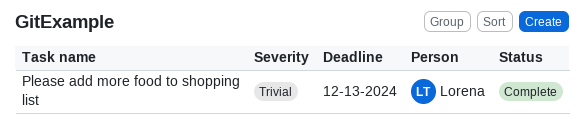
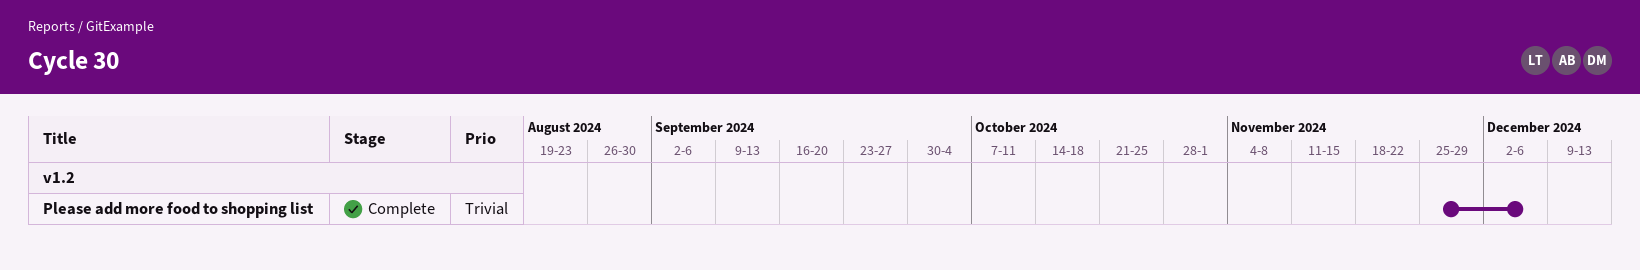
Please add more food to shopping list, due: Dec 13 -> Dec 6

